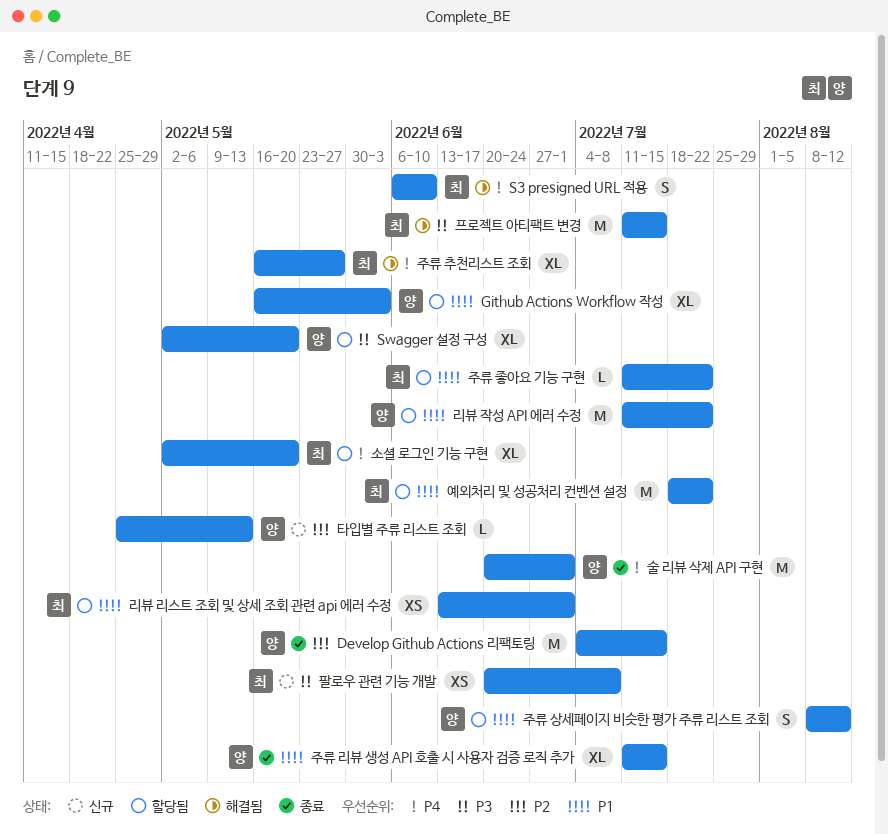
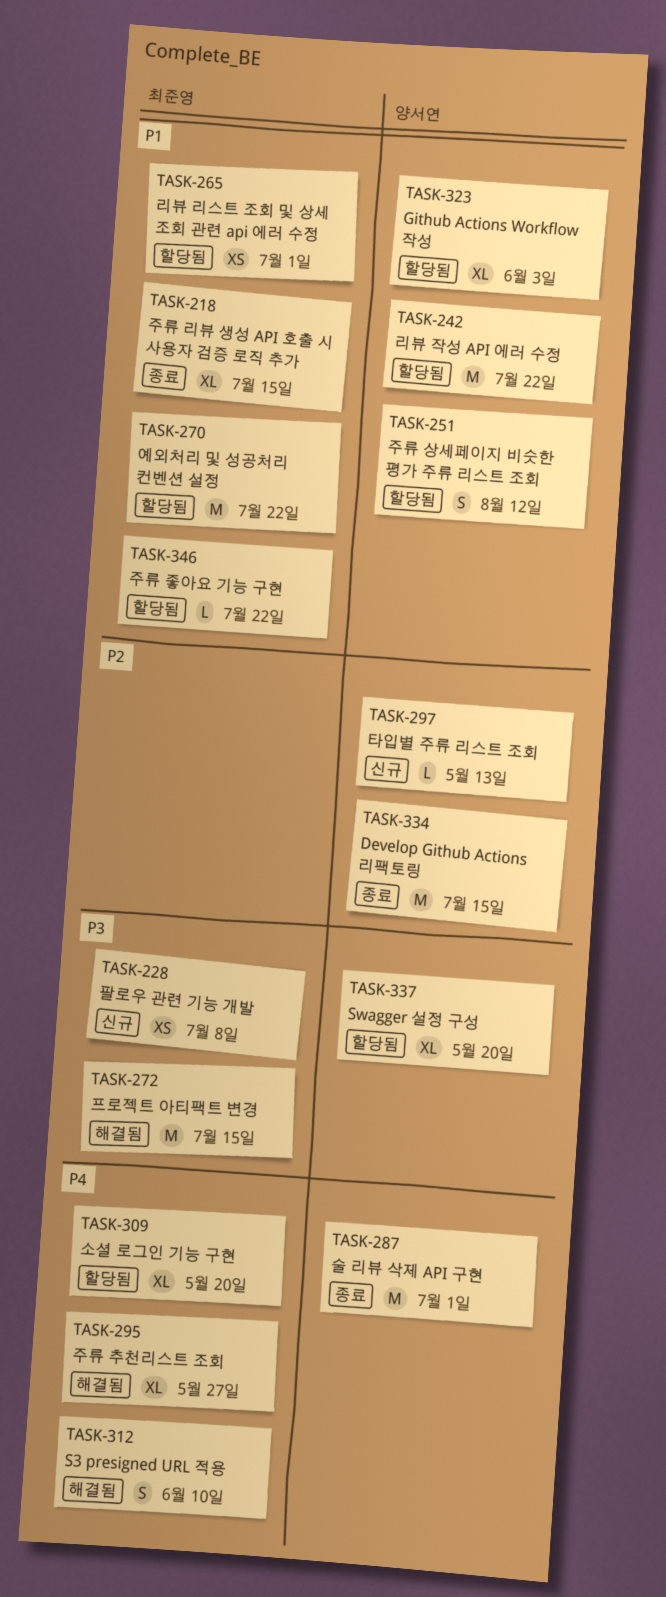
주류 리뷰 생성 API 호출 시 사용자 검증 로직 추가, owner: 양서연 -> 최준영

